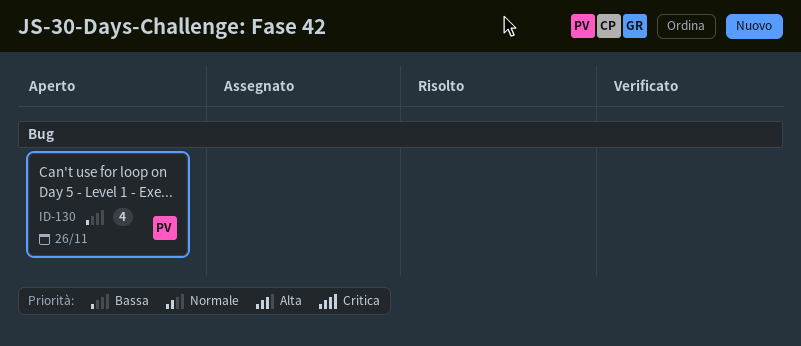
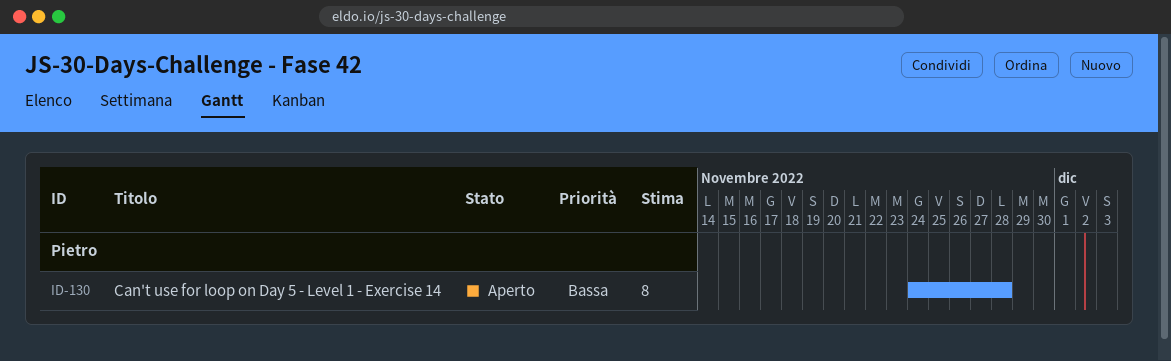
ID-130, estimate: 4 -> 8
ID-130, due: Nov 26 -> Nov 28

